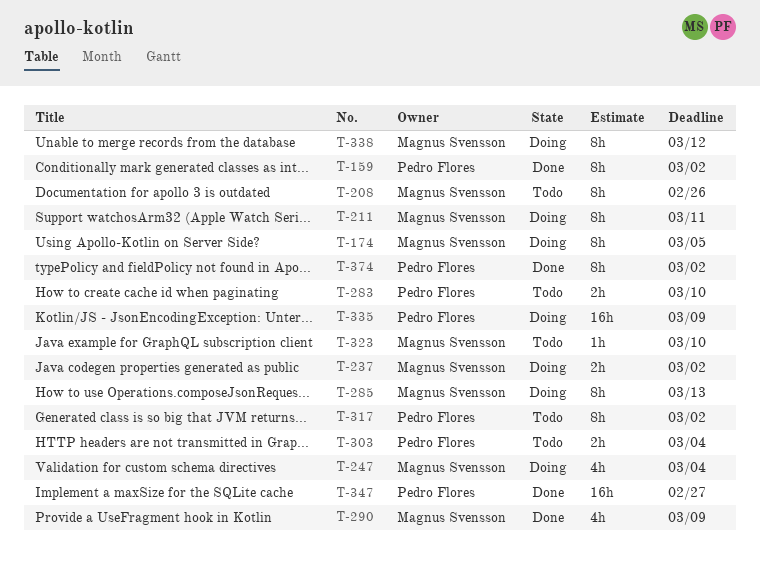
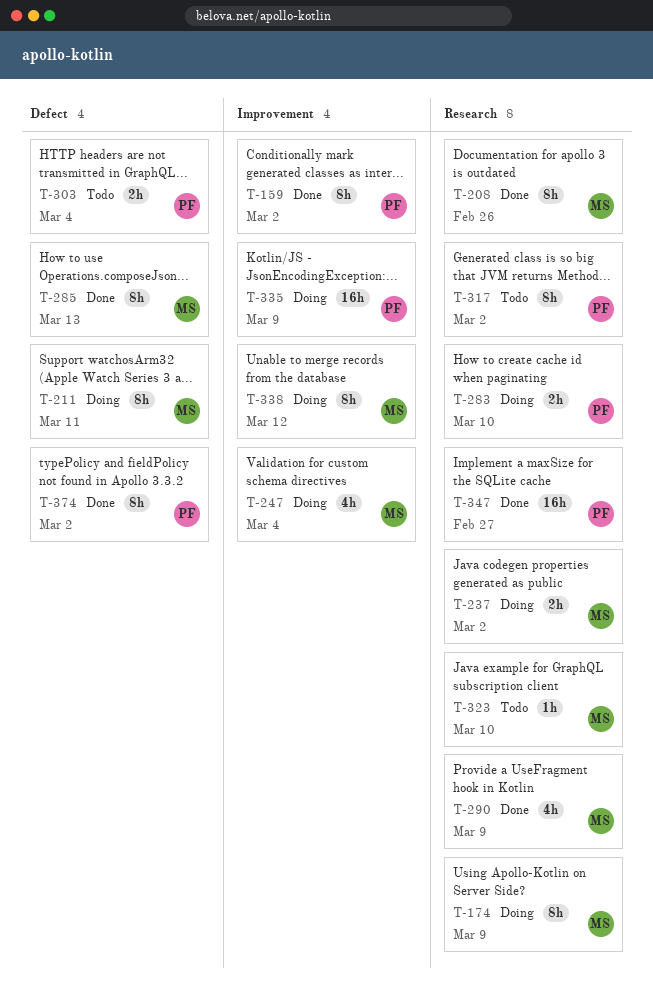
T-174, due: Mar 5 -> Mar 9
T-208, status: Todo -> Done
T-283, status: Todo -> Doing
T-285, status: Doing -> Done

